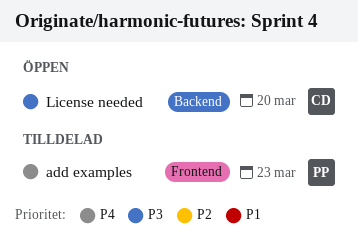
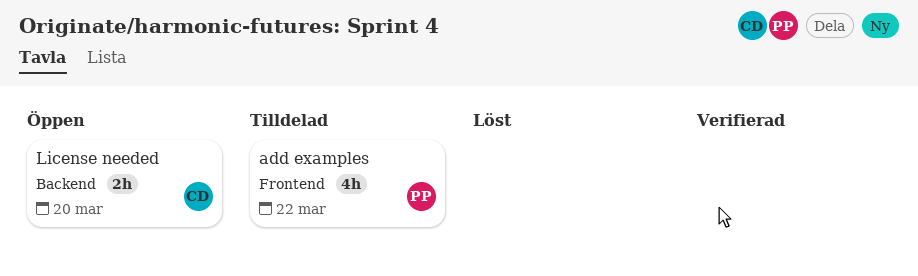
add examples, due: Mar 23 -> Mar 22

